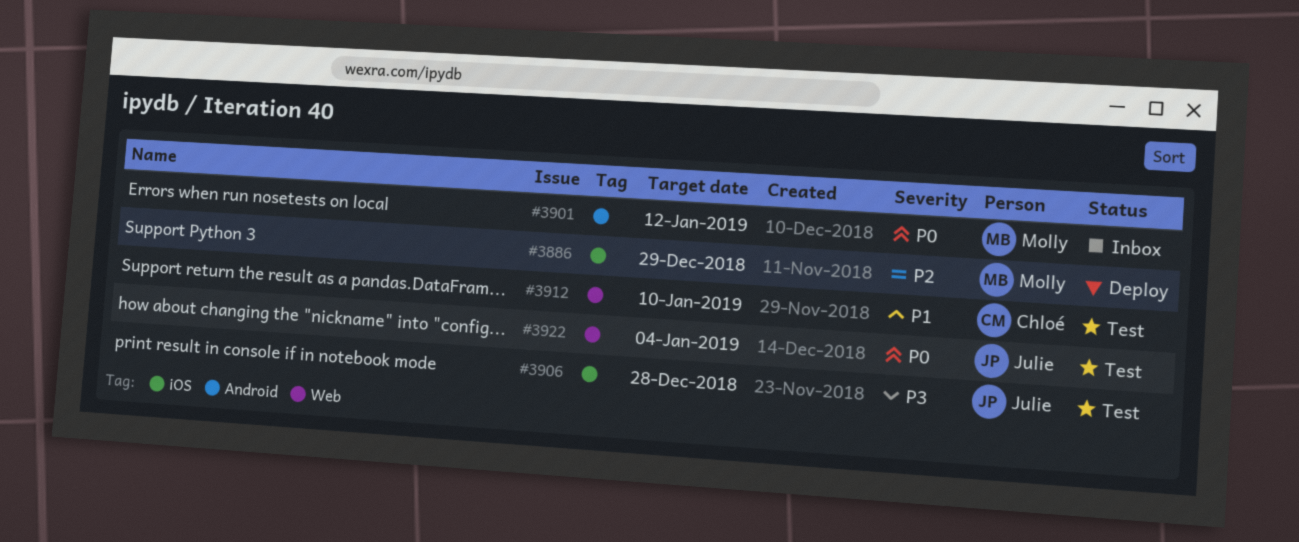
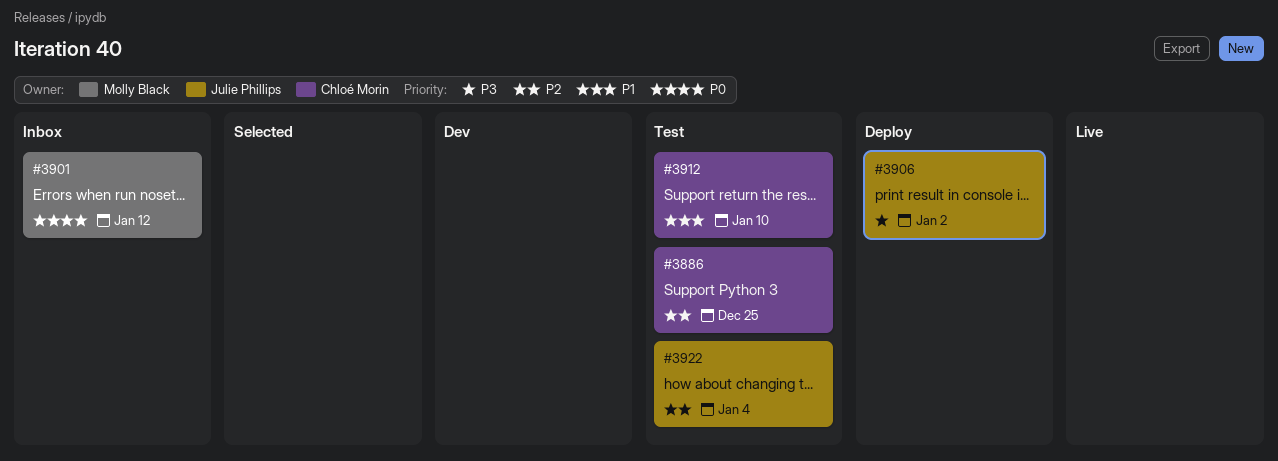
#3886, status: Deploy -> Test
#3886, owner: Molly Black -> Chloé Morin
#3886, due: Dec 29 -> Dec 25
#3906, status: Test -> Deploy
#3906, due: Dec 28 -> Jan 2
#3922, priority: P0 -> P2

